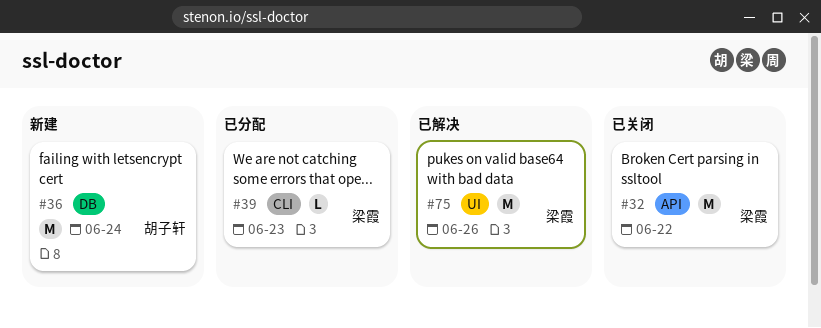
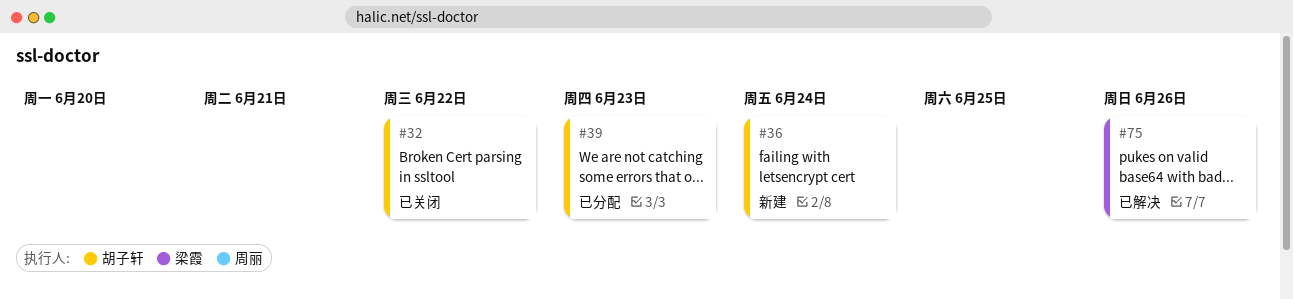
#32, owner: 梁霞 -> 胡子轩
#39, owner: 梁霞 -> 胡子轩

